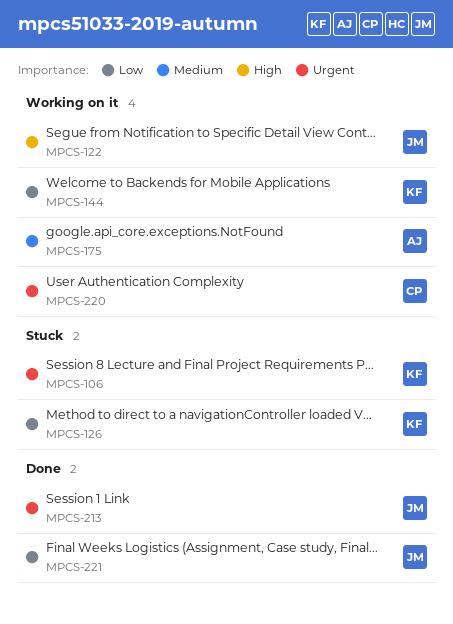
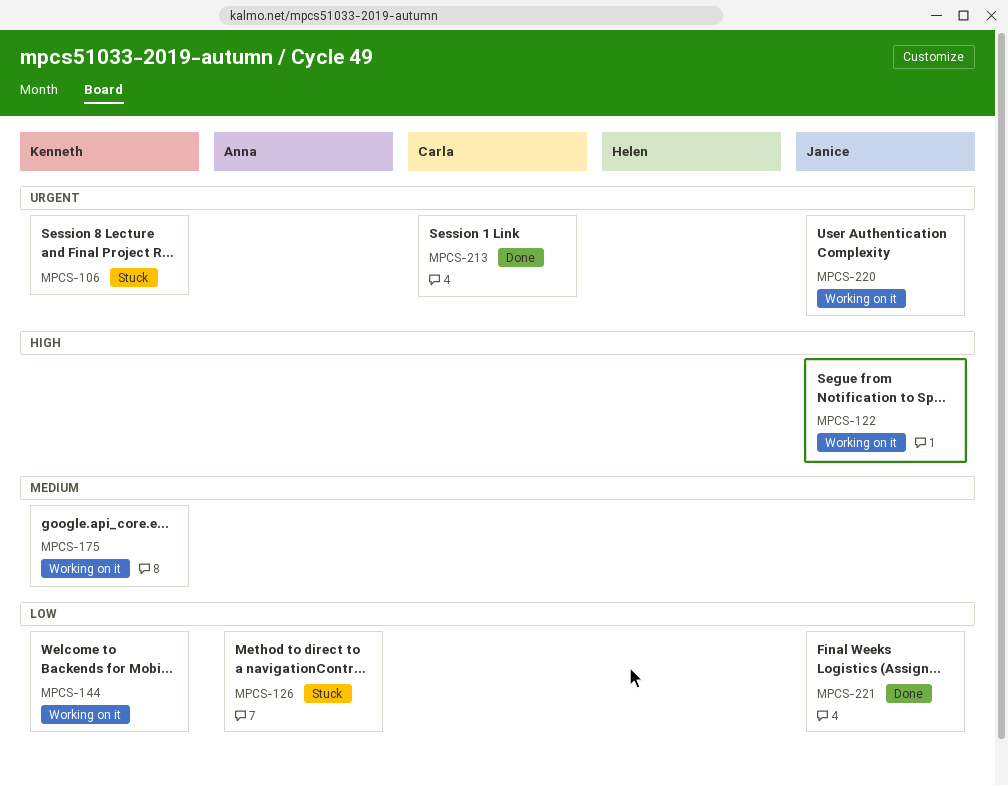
MPCS-126, owner: Kenneth -> Anna
MPCS-175, owner: Anna -> Kenneth
MPCS-213, owner: Janice -> Carla
MPCS-220, owner: Carla -> Janice

